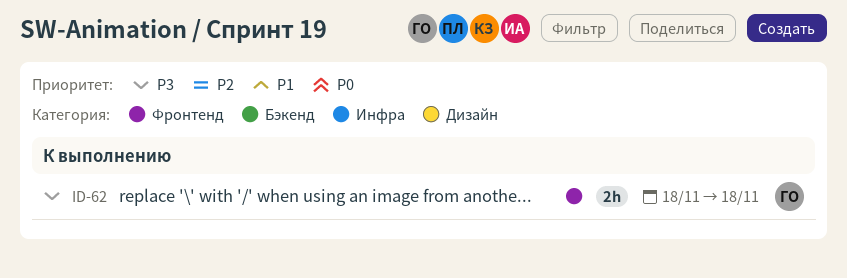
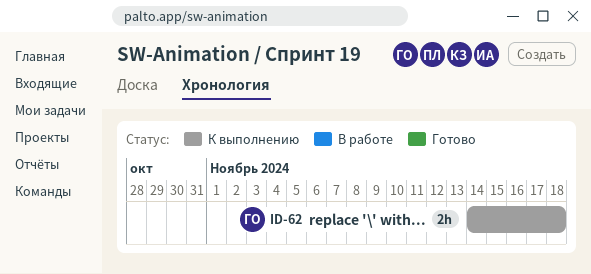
ID-62, start: Nov 18 -> Nov 14

